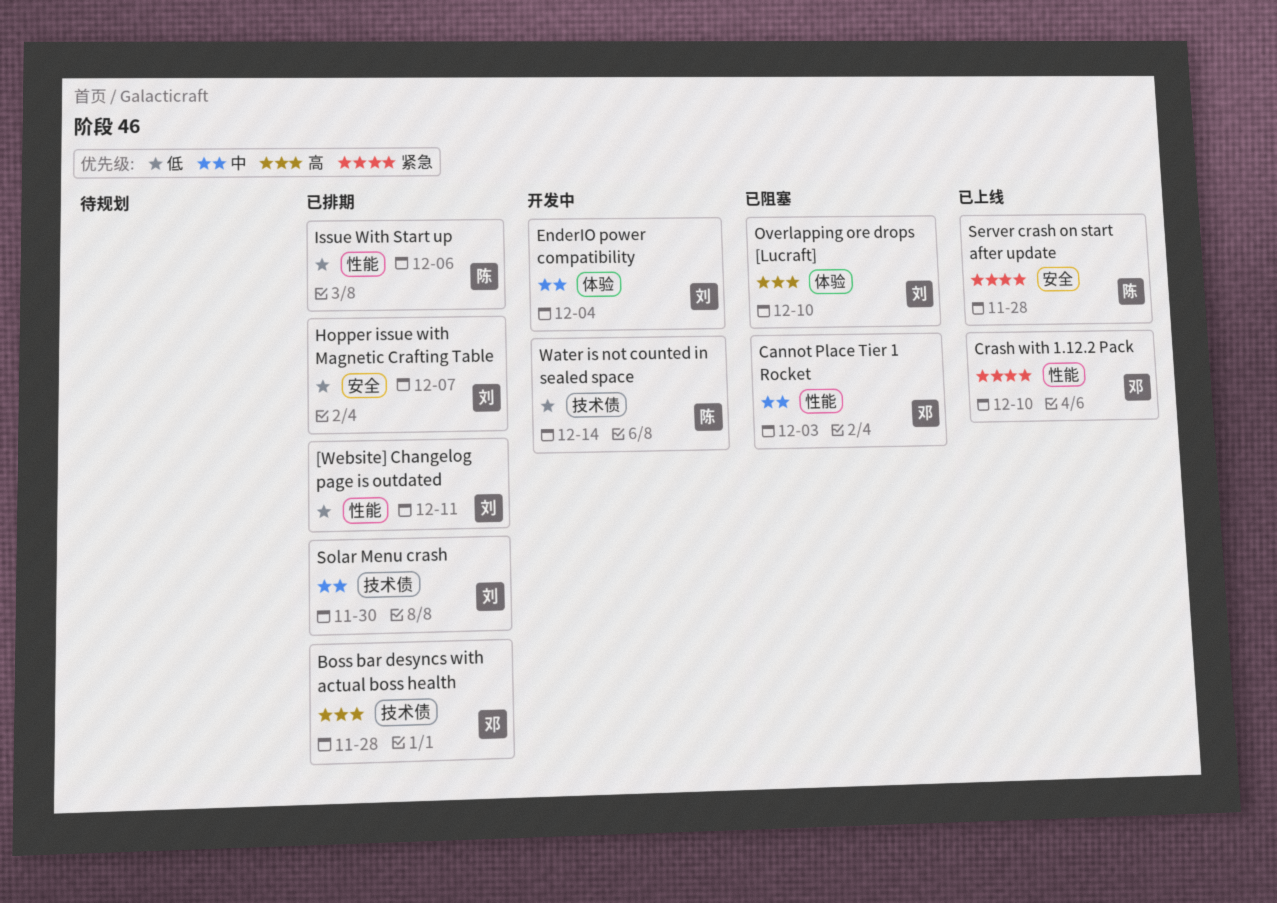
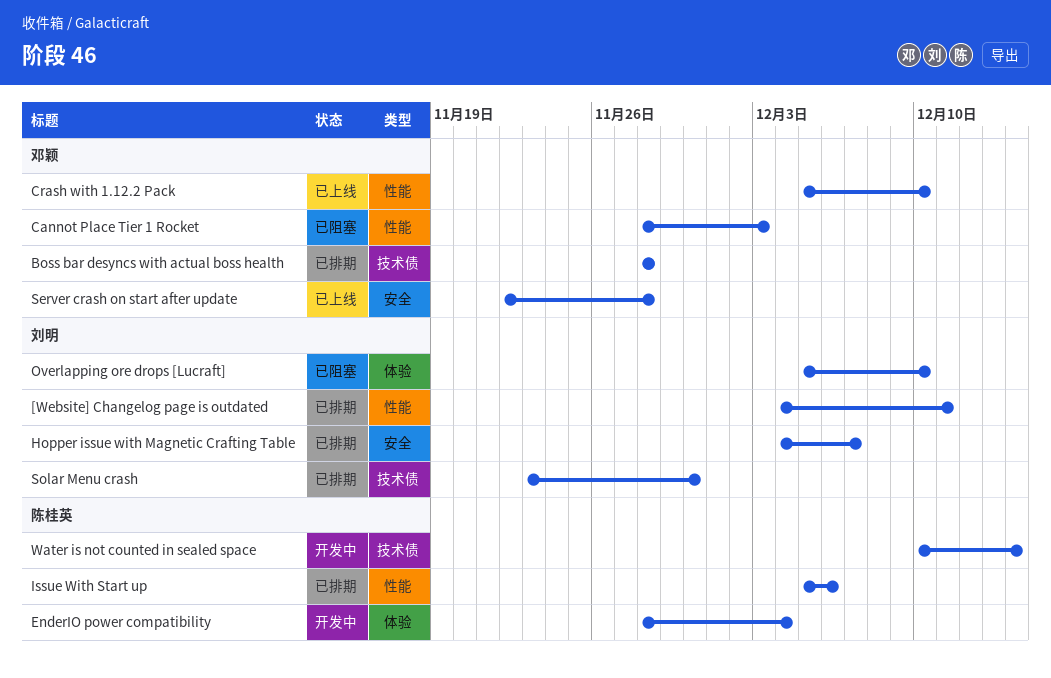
EnderIO power compatibility, owner: 刘明 -> 陈桂英
Server crash on start after update, owner: 陈桂英 -> 邓颖

